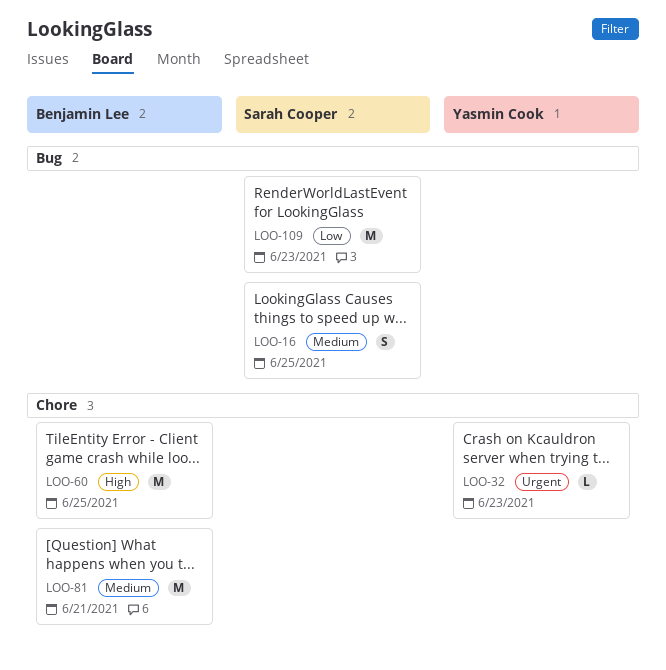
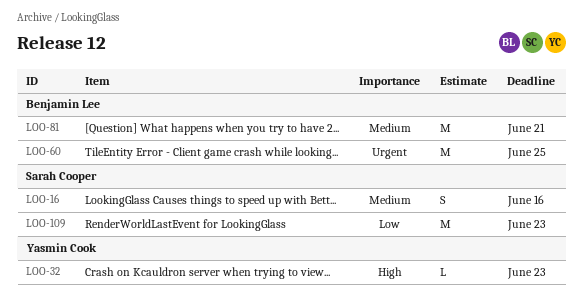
LOO-16, due: Jun 25 -> Jun 16
LOO-32, priority: Urgent -> High
LOO-60, priority: High -> Urgent

